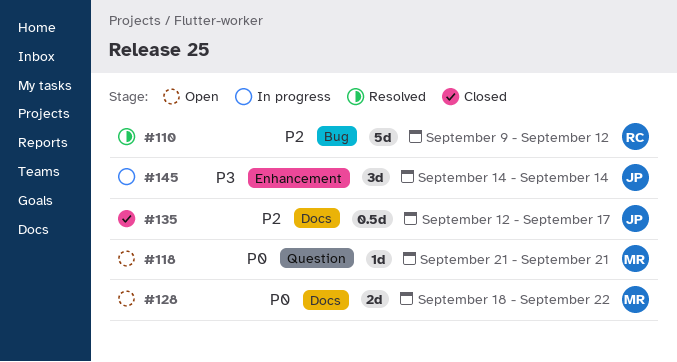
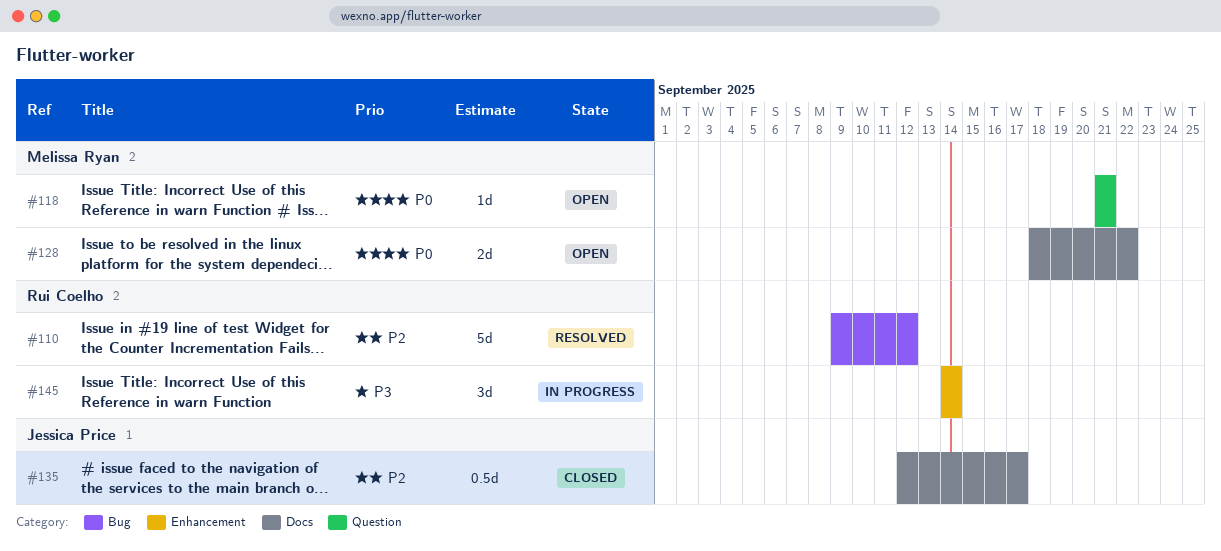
#145, owner: Jessica Price -> Rui Coelho

